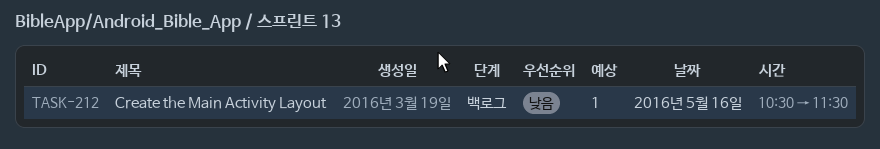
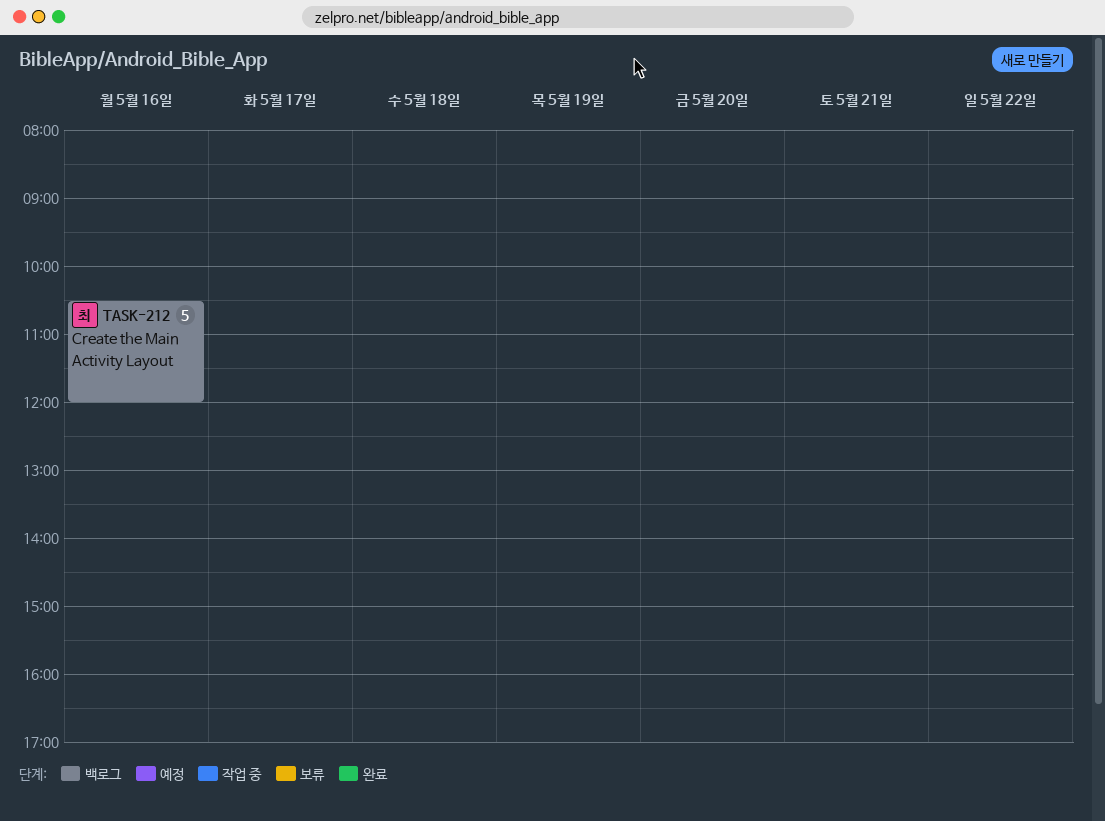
TASK-212, estimate: 1 -> 5
TASK-212, ends: 11:30 -> 12:00

